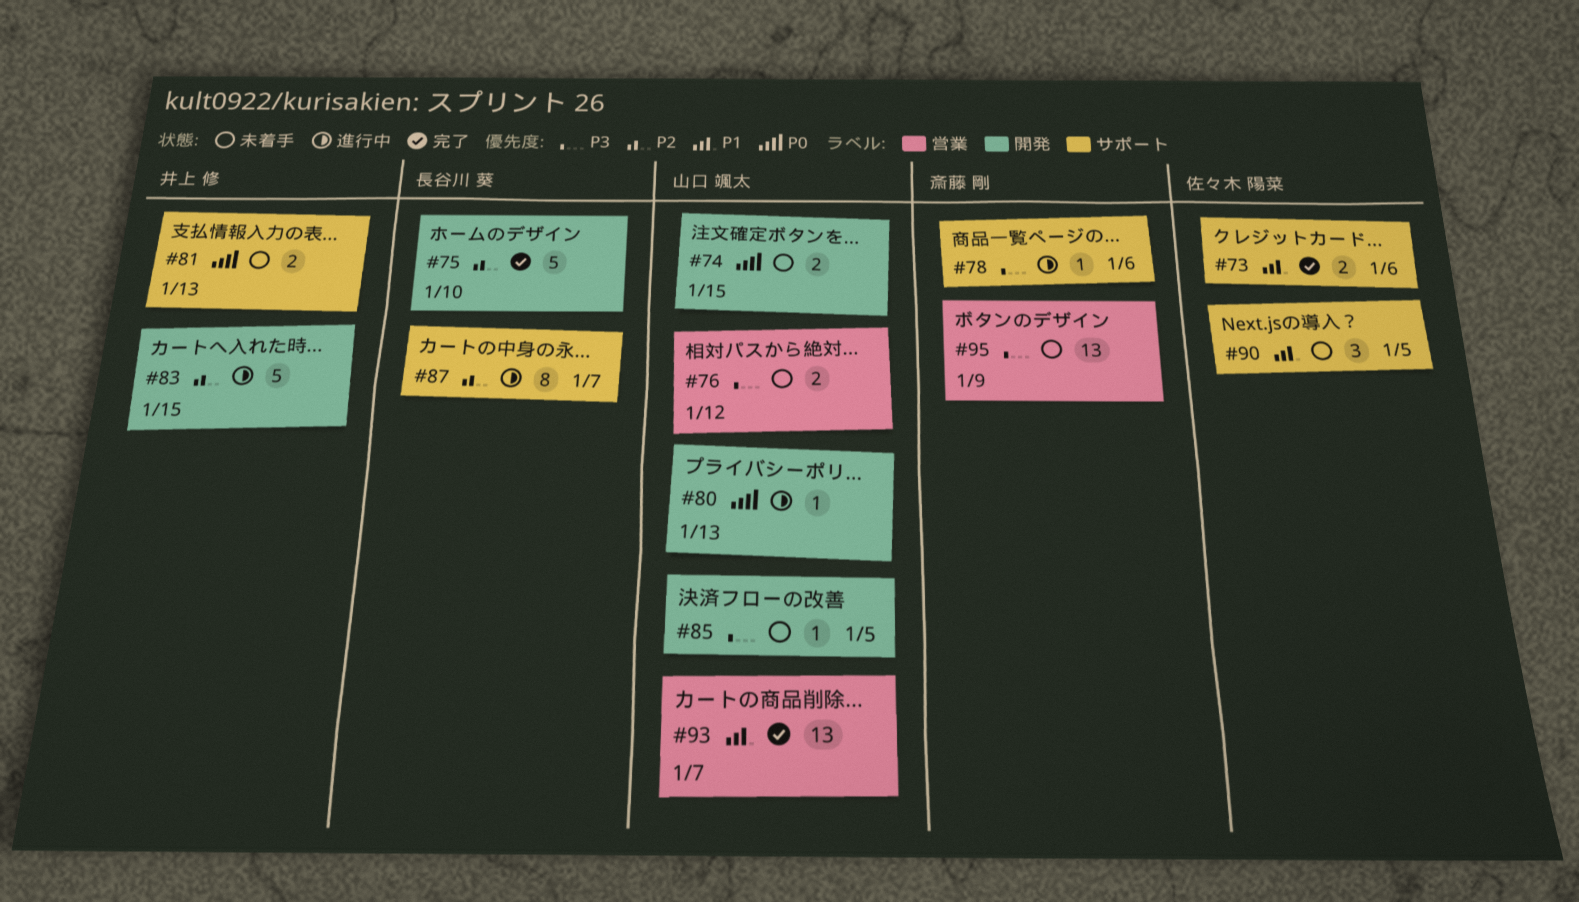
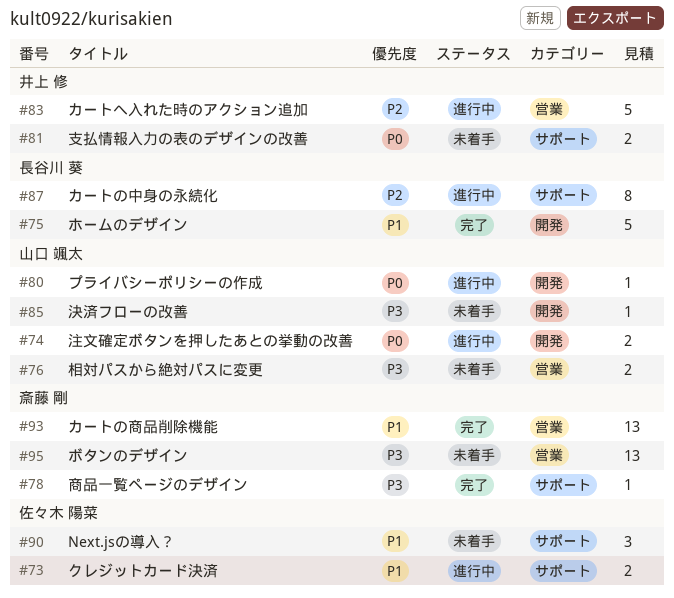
#73, status: 完了 -> 進行中
#74, status: 未着手 -> 進行中
#75, priority: P2 -> P1
#78, status: 進行中 -> 完了
#83, label: 開発 -> 営業
#93, owner: 山口 颯太 -> 斎藤 剛

